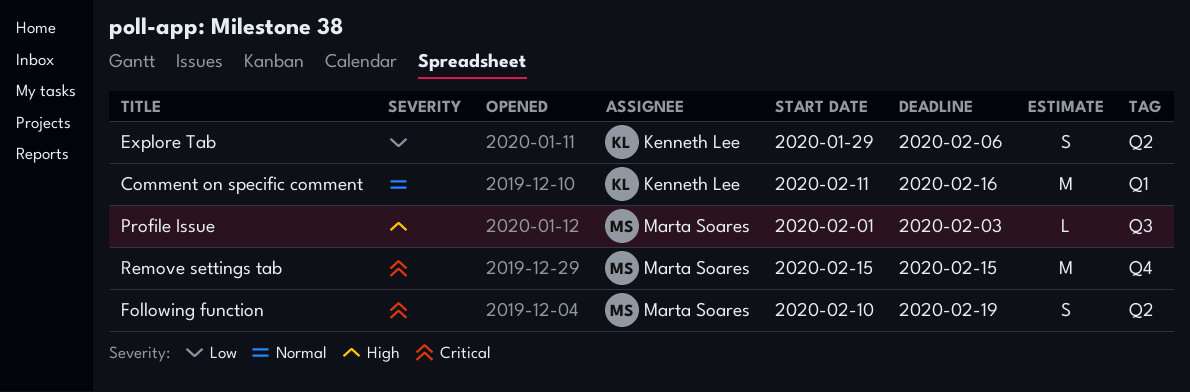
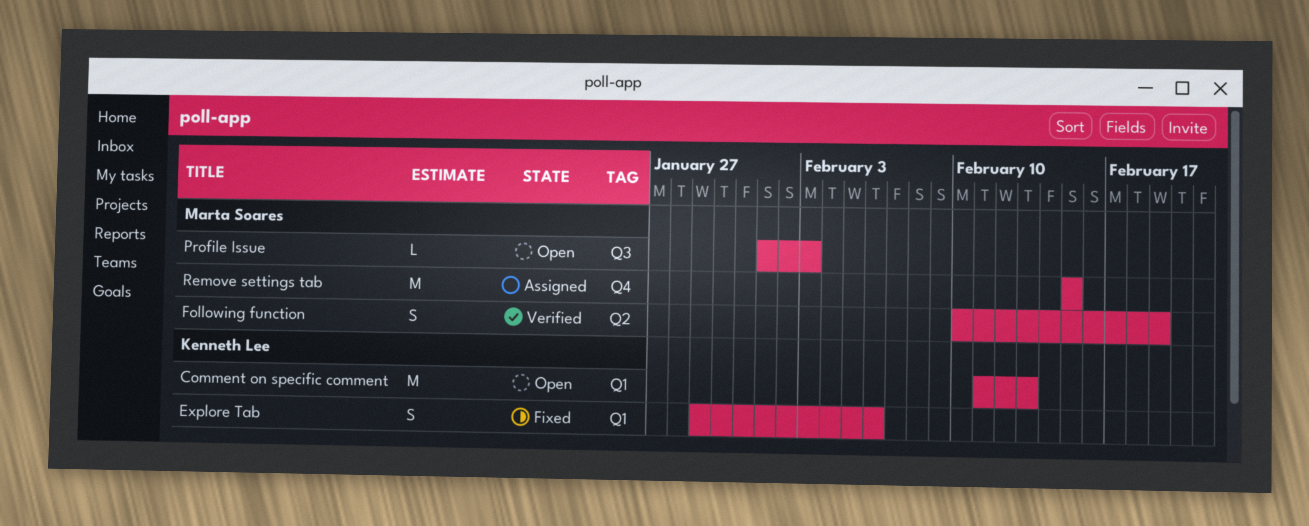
Comment on specific comment, due: Feb 16 -> Feb 13
Explore Tab, label: Q2 -> Q1

